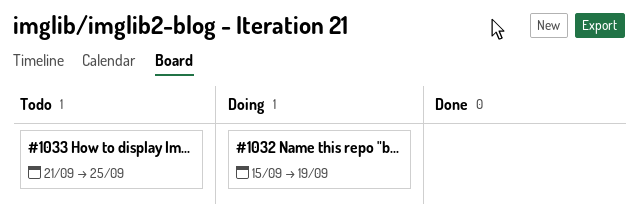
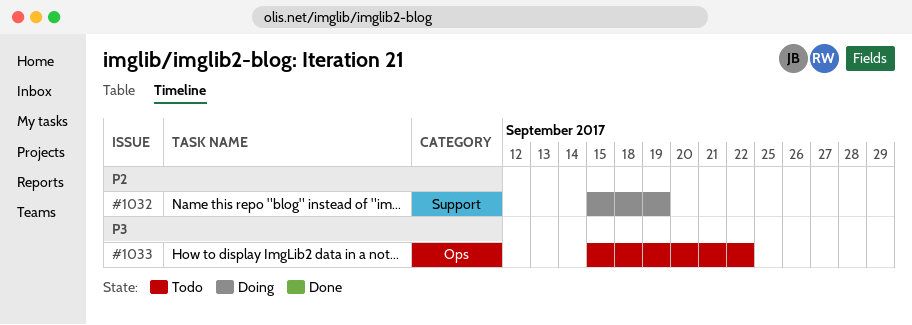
#1033, start: Sep 21 -> Sep 15
#1033, due: Sep 25 -> Sep 22

